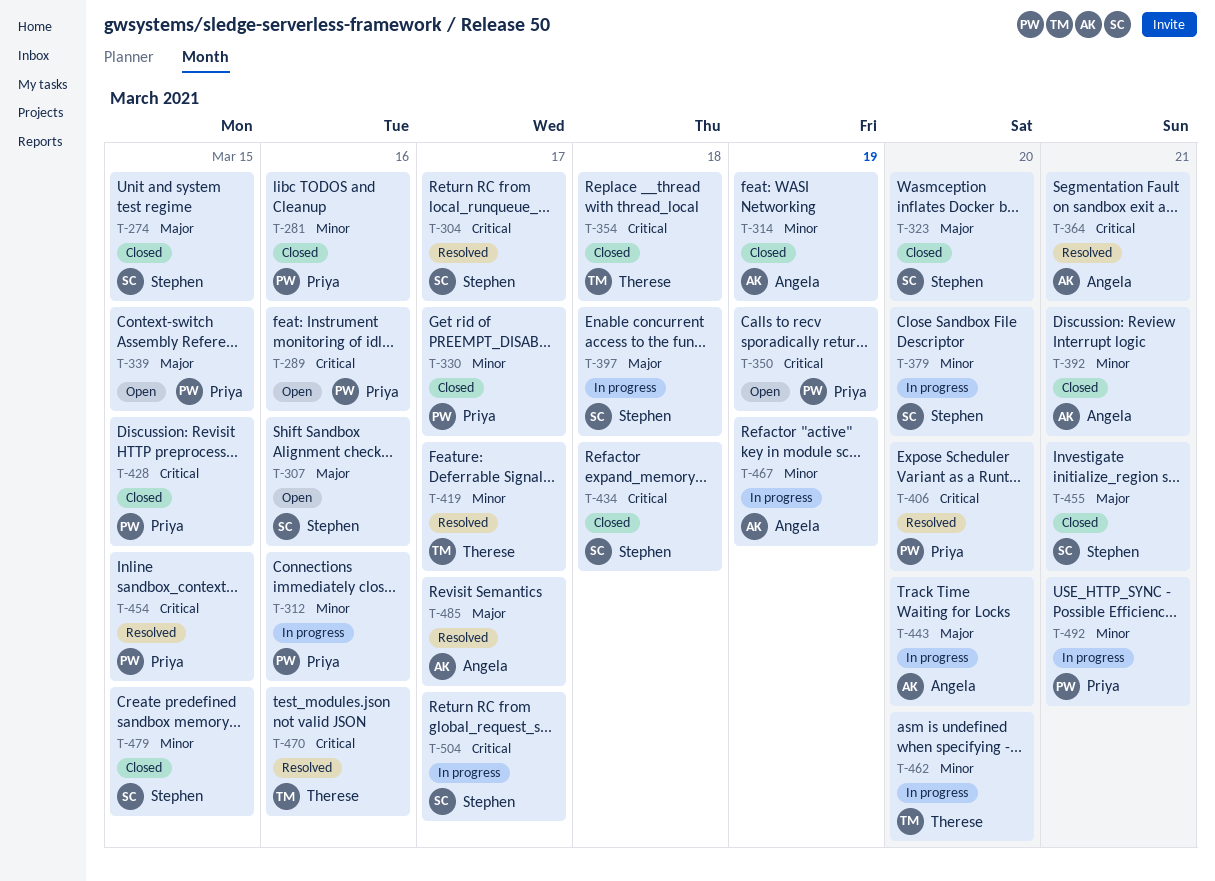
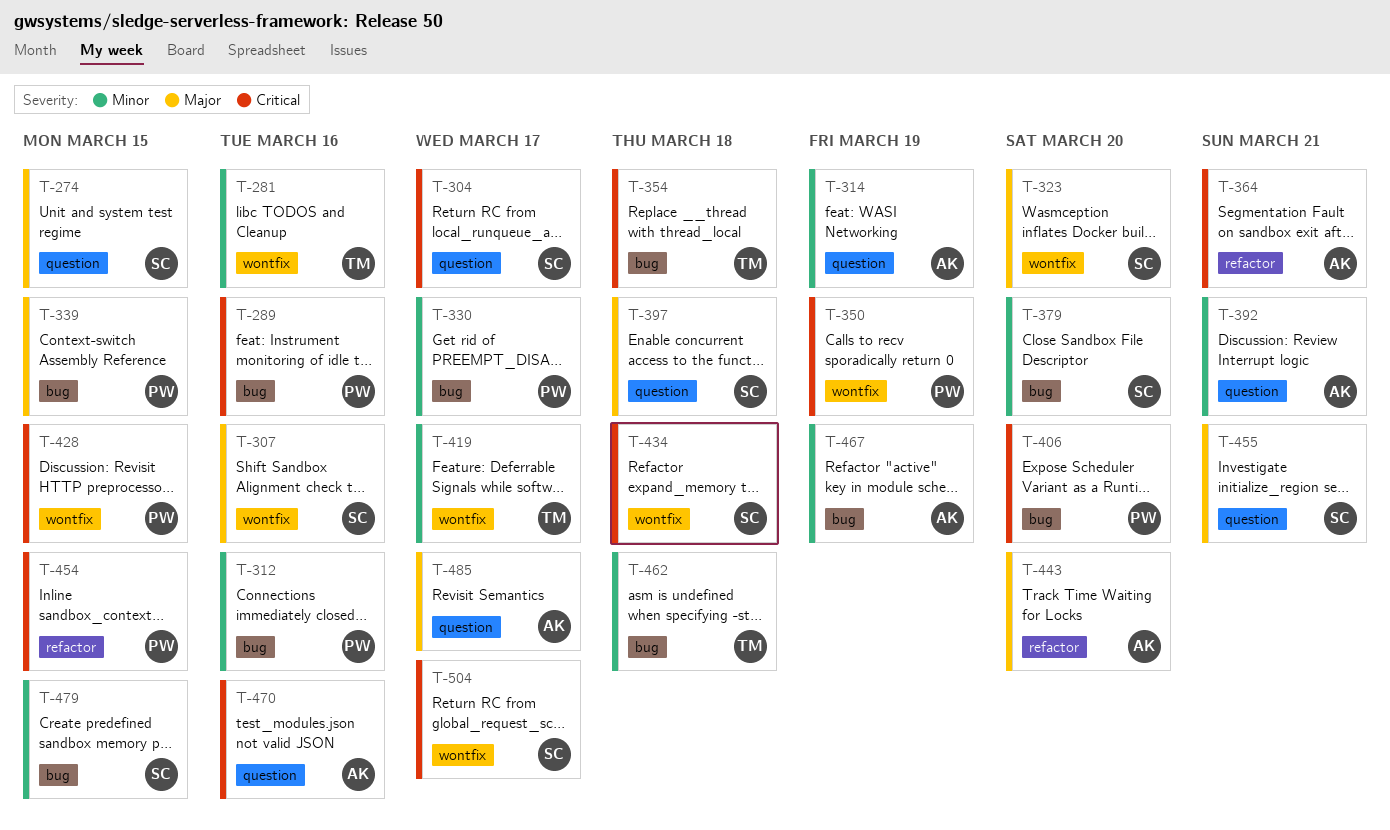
T-281, owner: Priya -> Therese
T-462, due: Mar 20 -> Mar 18
T-470, owner: Therese -> Angela
T-492: present -> none

